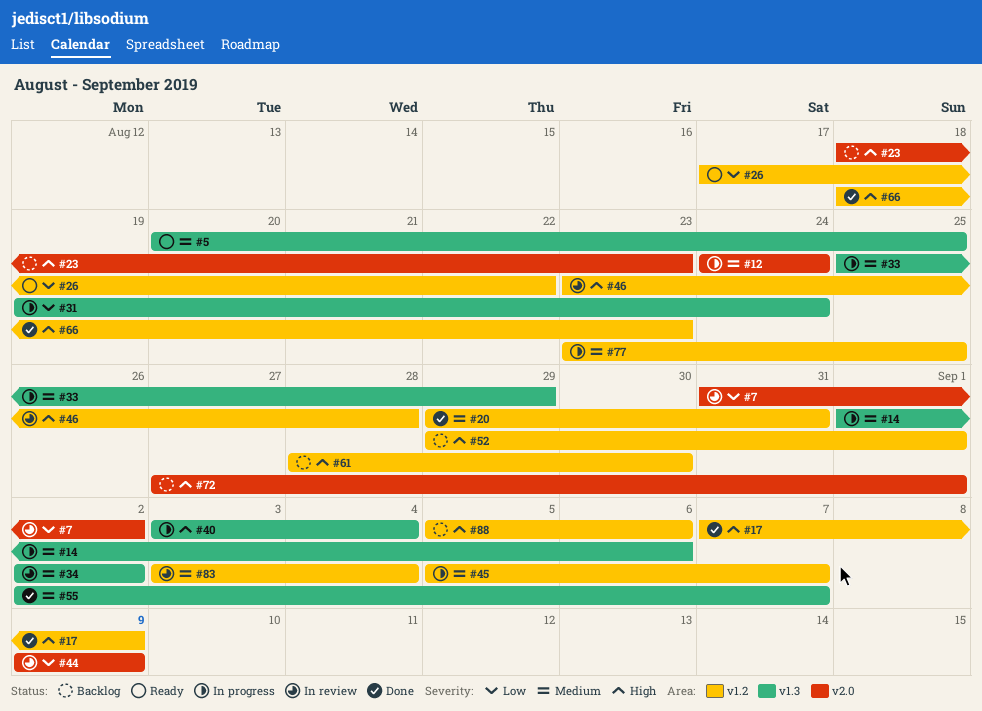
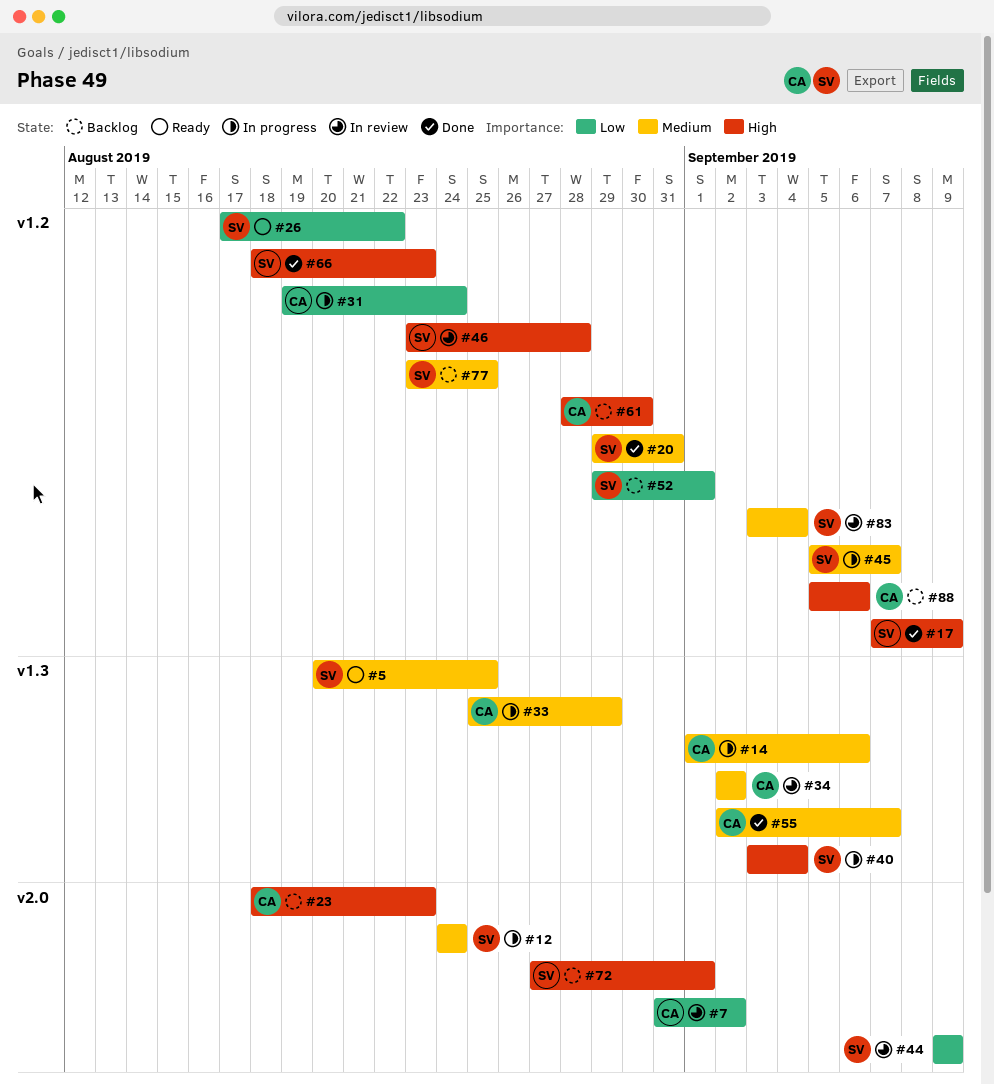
#31, label: v1.3 -> v1.2
#52, priority: High -> Low
#77, status: In progress -> Backlog

